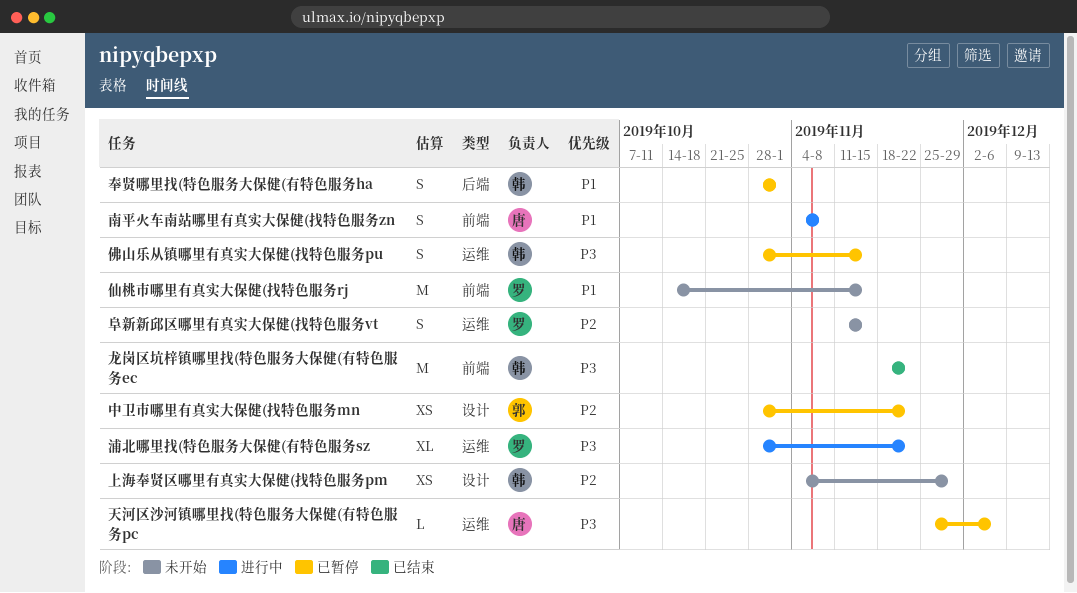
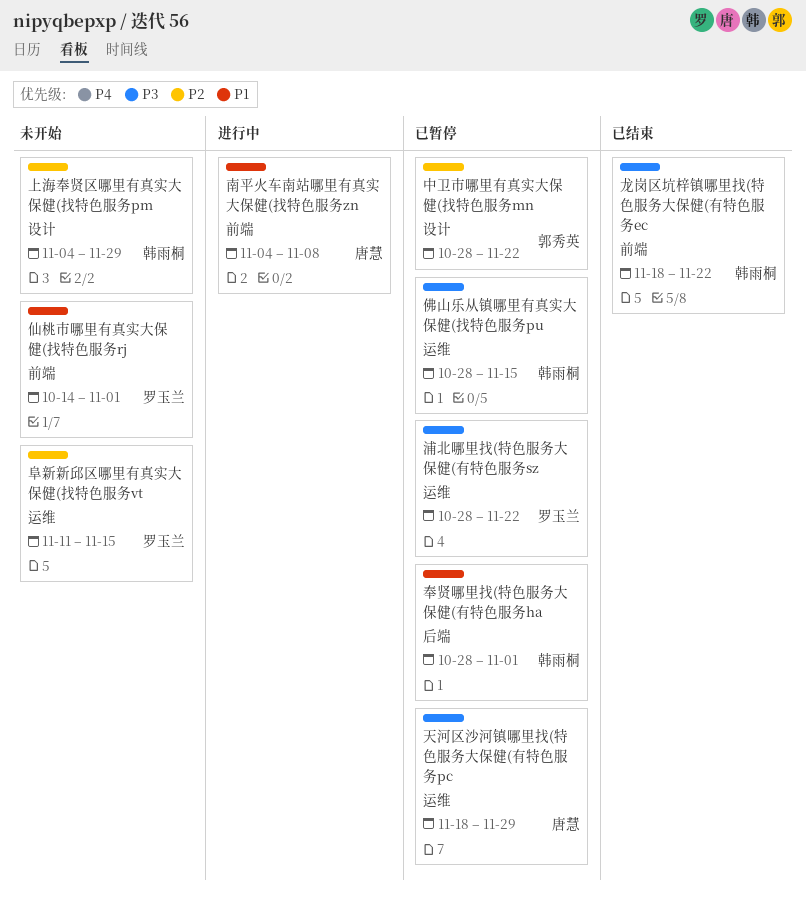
仙桃市哪里有真实大保健(找特色服务rj, due: Nov 15 -> Nov 1
天河区沙河镇哪里找(特色服务大保健(有特色服务pc, start: Nov 25 -> Nov 18
天河区沙河镇哪里找(特色服务大保健(有特色服务pc, due: Dec 6 -> Nov 29
浦北哪里找(特色服务大保健(有特色服务sz, status: 进行中 -> 已暂停

